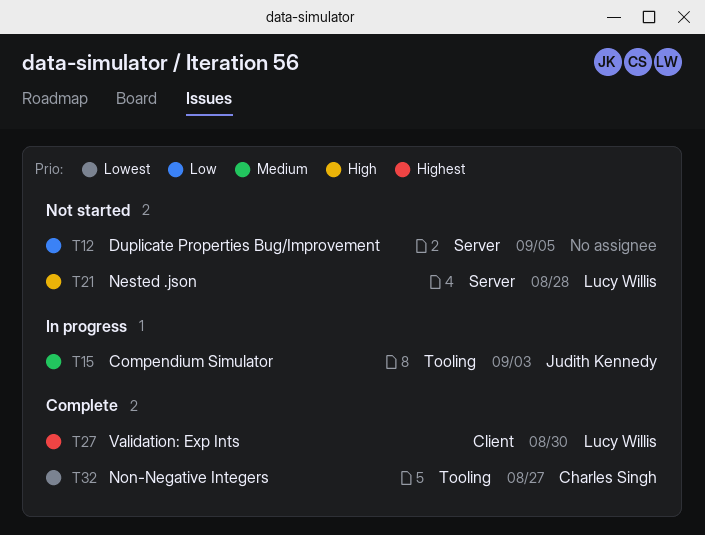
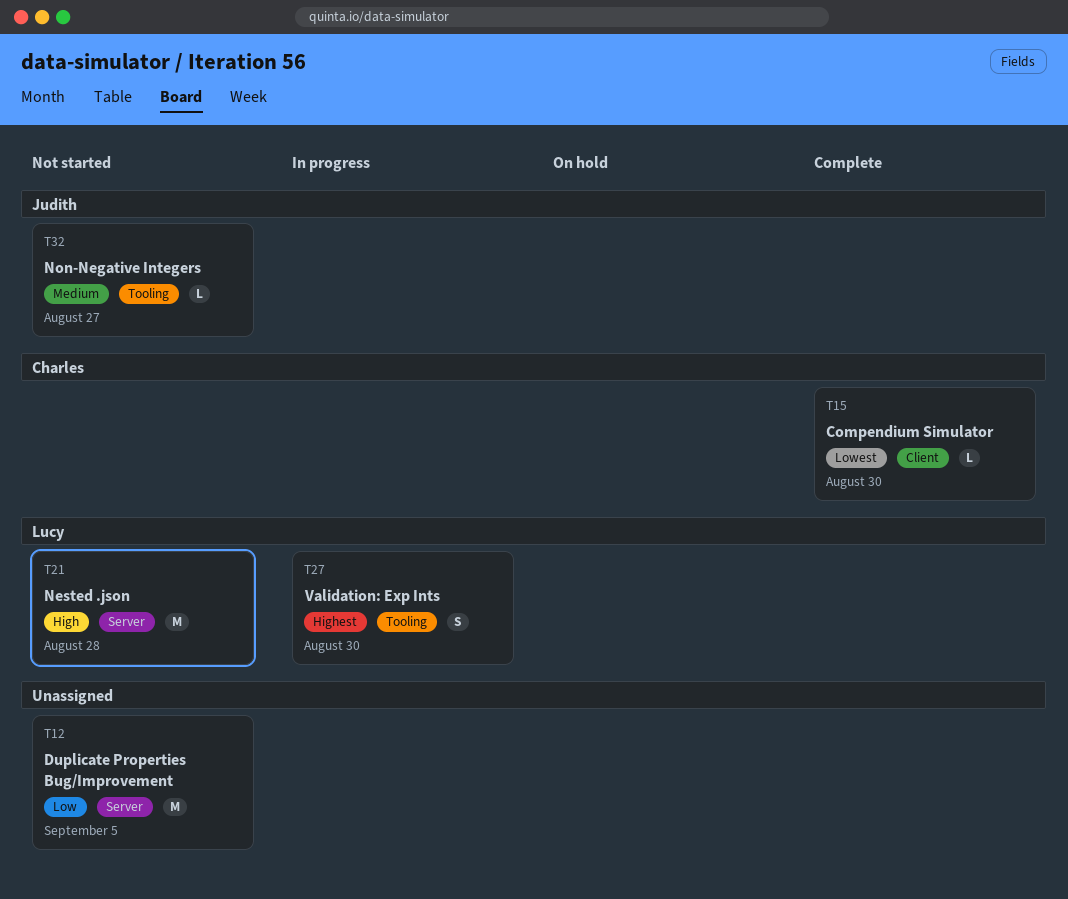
T15, status: In progress -> Complete
T15, owner: Judith Kennedy -> Charles Singh
T15, priority: Medium -> Lowest
T15, label: Tooling -> Client
T15, due: Sep 3 -> Aug 30
T27, status: Complete -> In progress
T27, label: Client -> Tooling
T32, status: Complete -> Not started
T32, owner: Charles Singh -> Judith Kennedy
T32, priority: Lowest -> Medium

